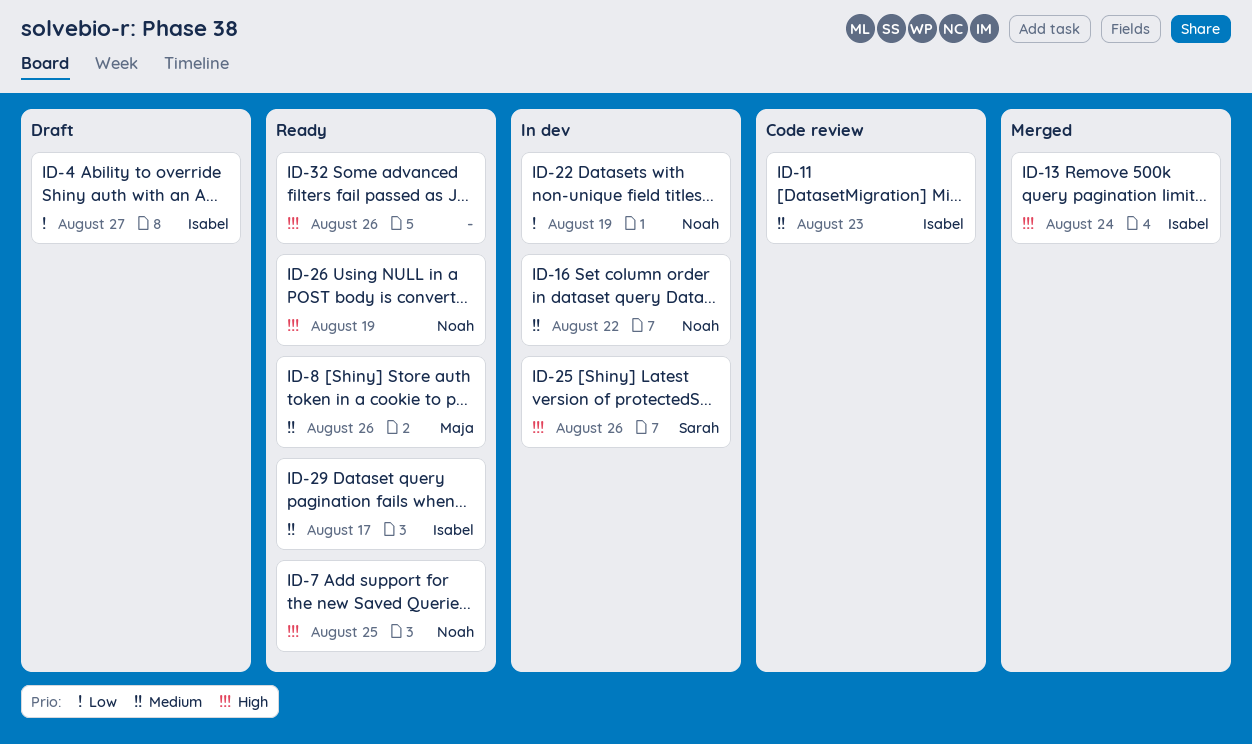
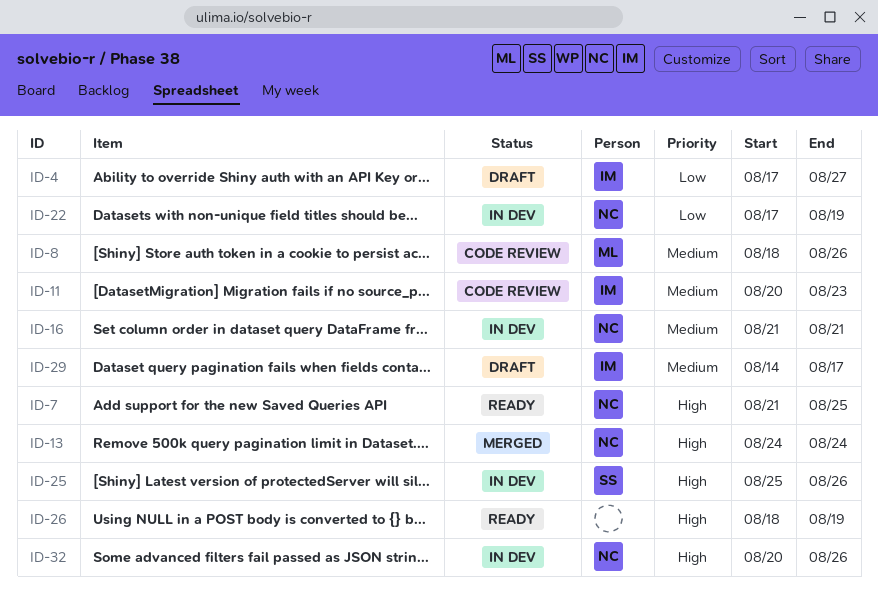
ID-8, status: Ready -> Code review
ID-13, owner: Isabel -> Noah
ID-16, due: Aug 22 -> Aug 21
ID-26, owner: Noah -> none
ID-29, status: Ready -> Draft
ID-32, status: Ready -> In dev
ID-32, owner: none -> Noah

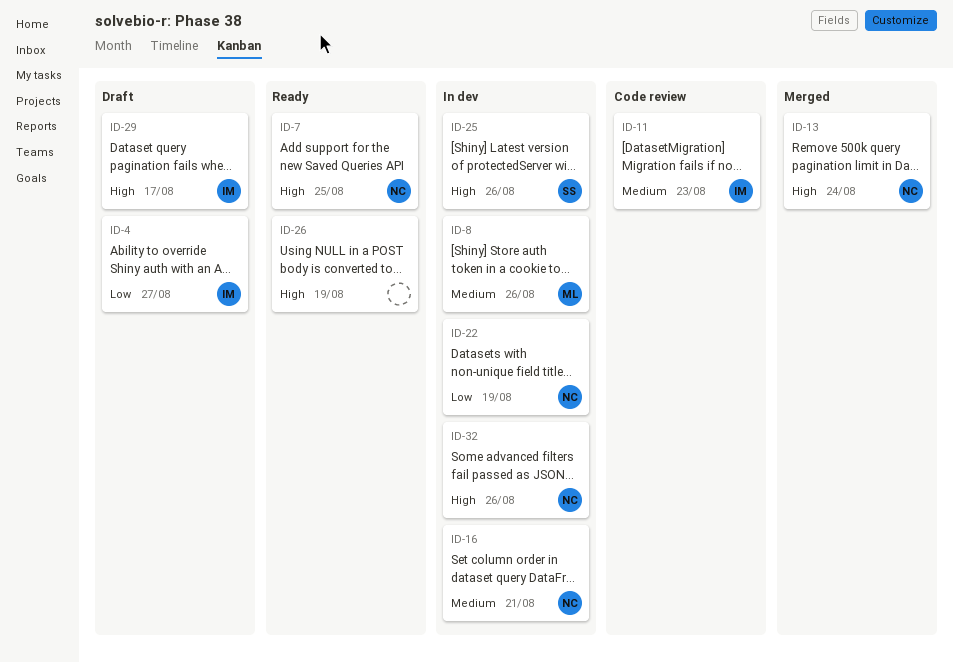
ID-8, status: Code review -> In dev
ID-29, priority: Medium -> High

